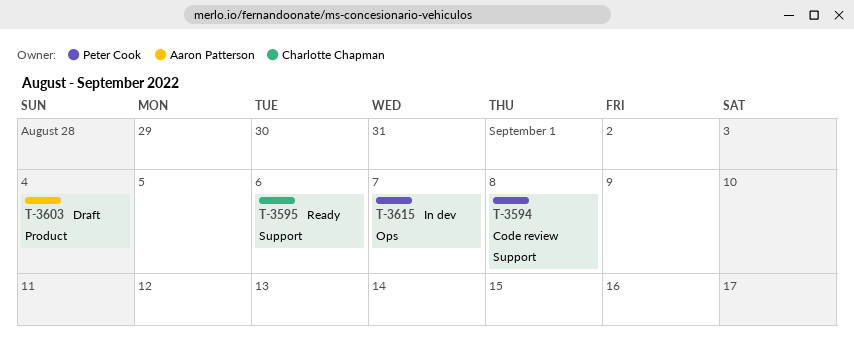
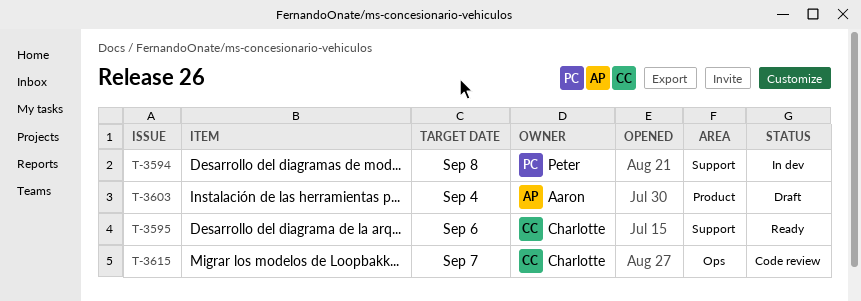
T-3594, status: Code review -> In dev
T-3615, status: In dev -> Code review
T-3615, owner: Peter Cook -> Charlotte Chapman

